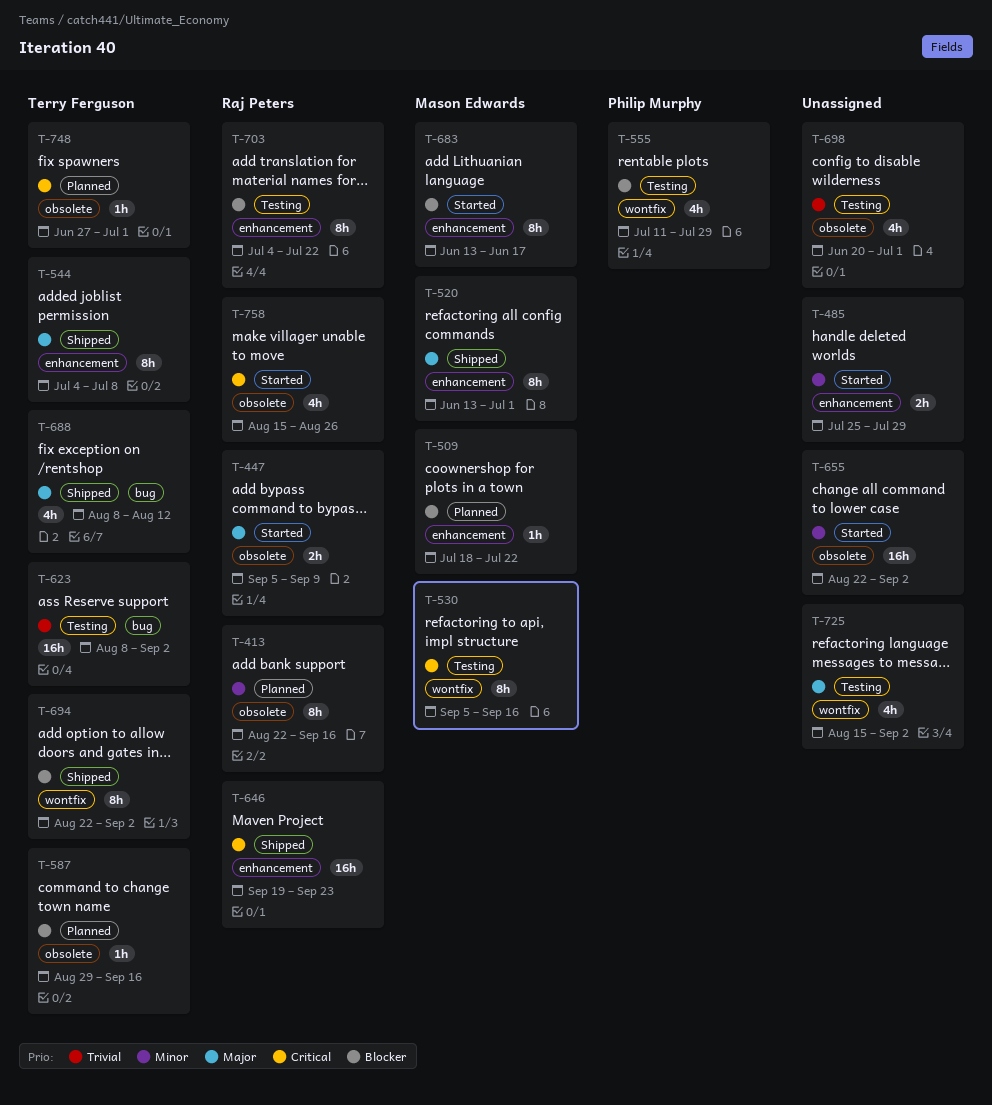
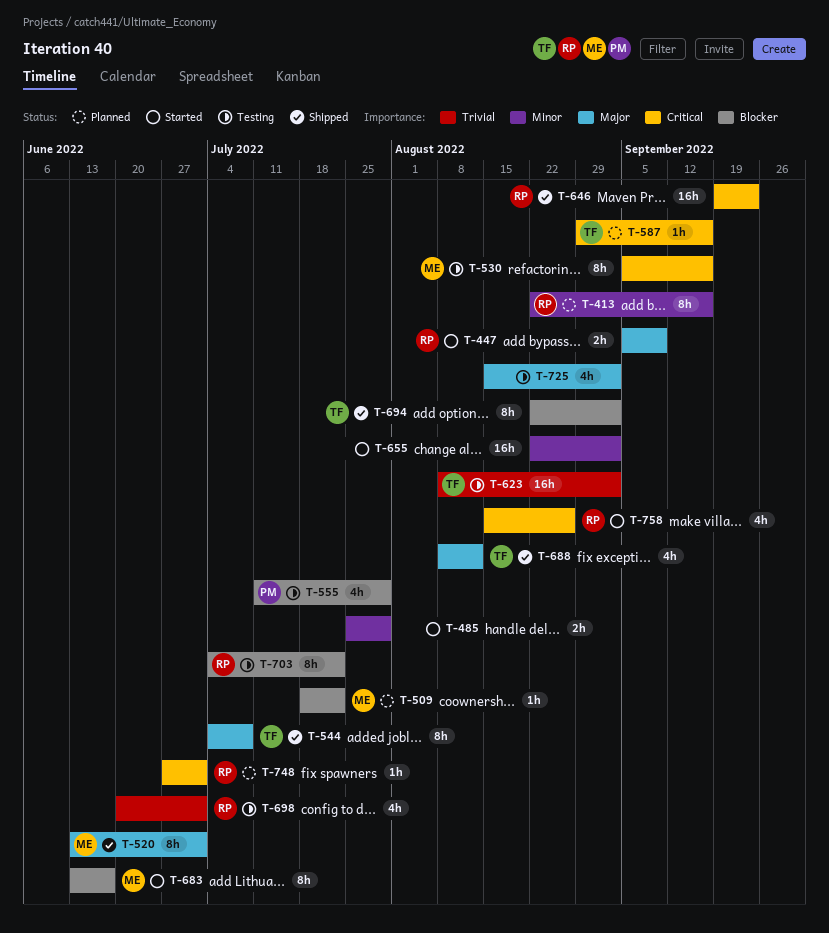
T-587, priority: Blocker -> Critical
T-698, owner: none -> Raj Peters
T-748, owner: Terry Ferguson -> Raj Peters

